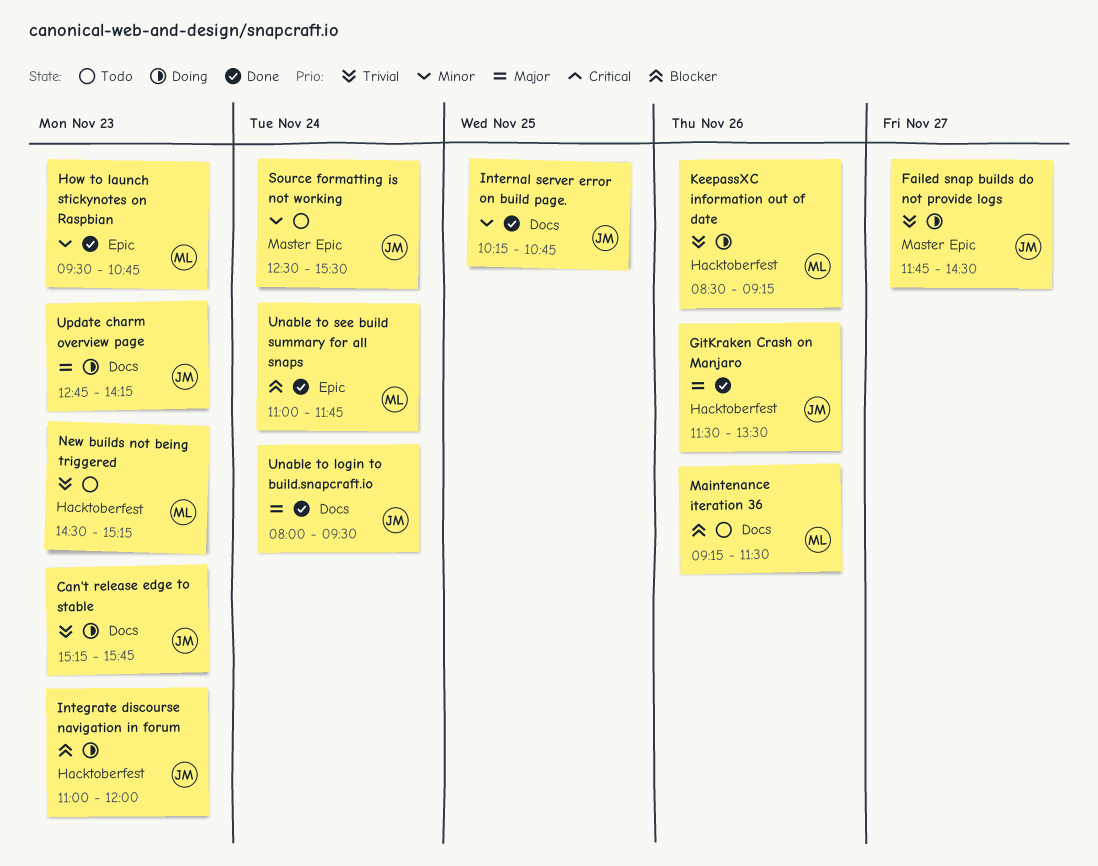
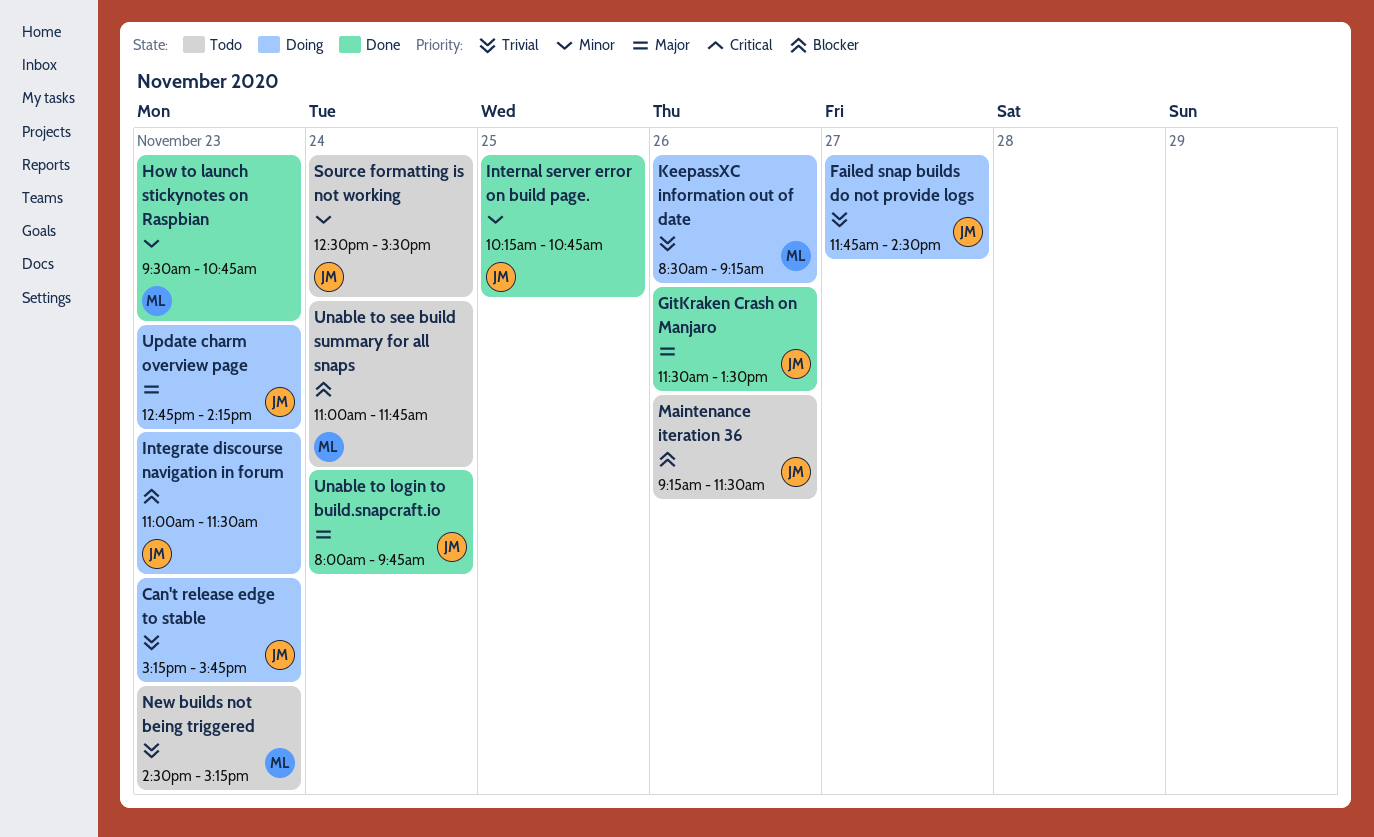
Integrate discourse navigation in forum, ends: 12:00 -> 11:30
Maintenance iteration 36, owner: ML -> JM
Unable to login to build.snapcraft.io, ends: 09:30 -> 09:45
Unable to see build summary for all snaps, status: Done -> Todo

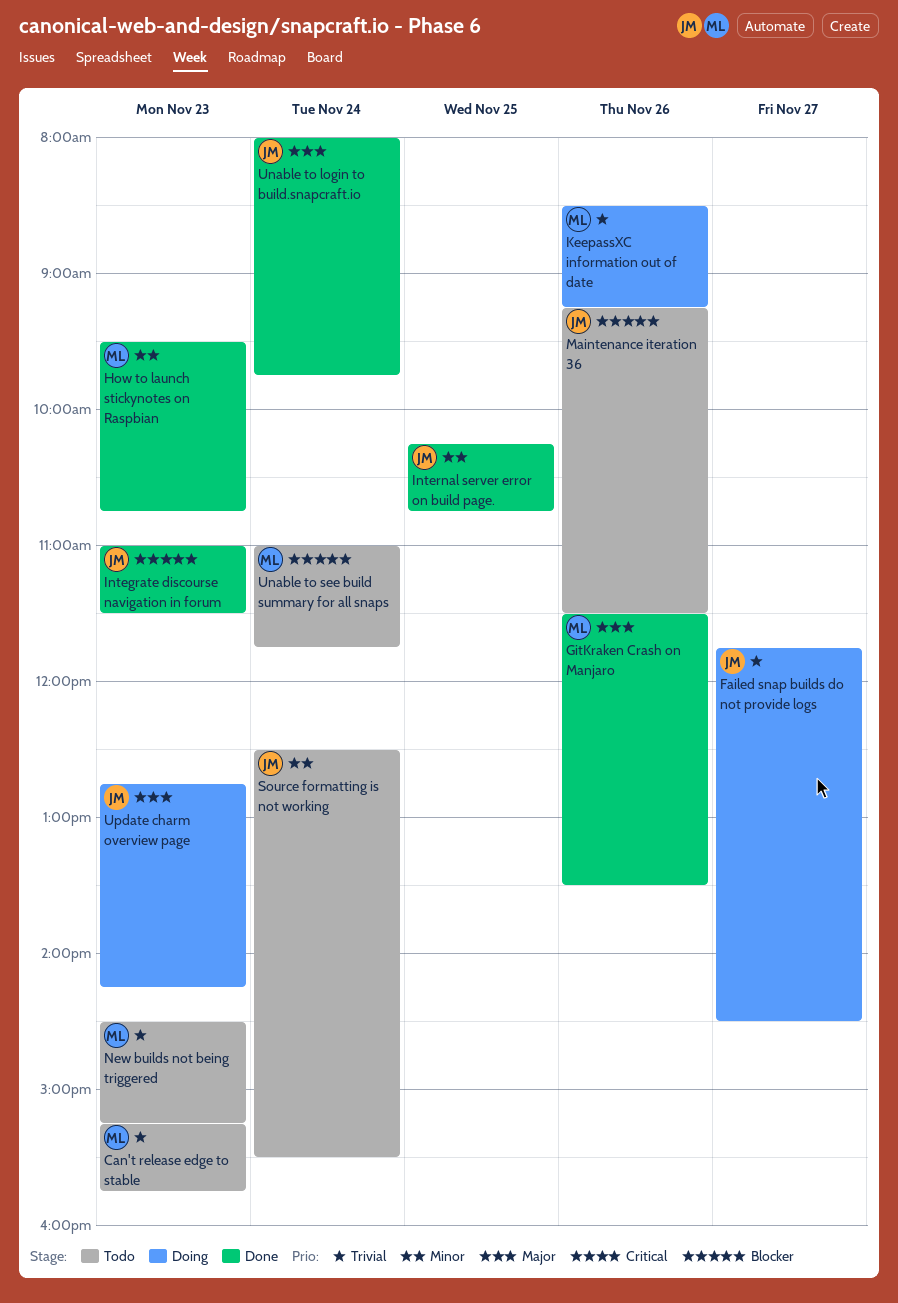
Can't release edge to stable, status: Doing -> Todo
Can't release edge to stable, owner: JM -> ML
GitKraken Crash on Manjaro, owner: JM -> ML
Integrate discourse navigation in forum, status: Doing -> Done

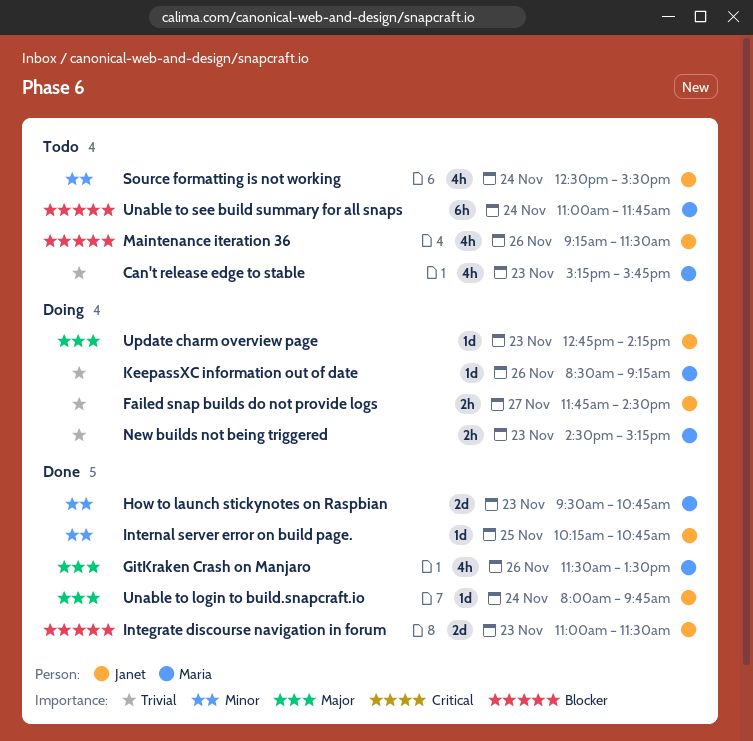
New builds not being triggered, status: Todo -> Doing

